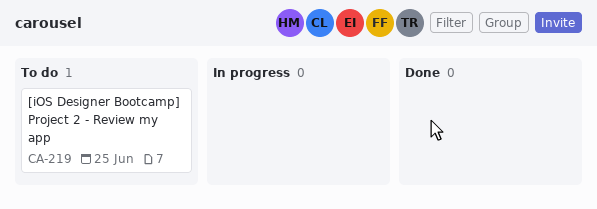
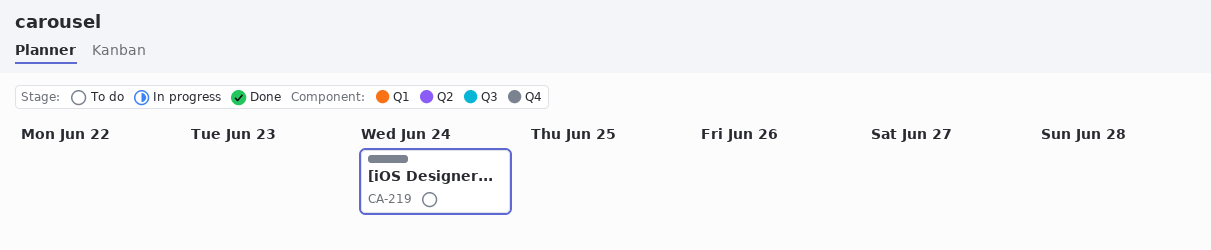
CA-219, due: Jun 25 -> Jun 24

